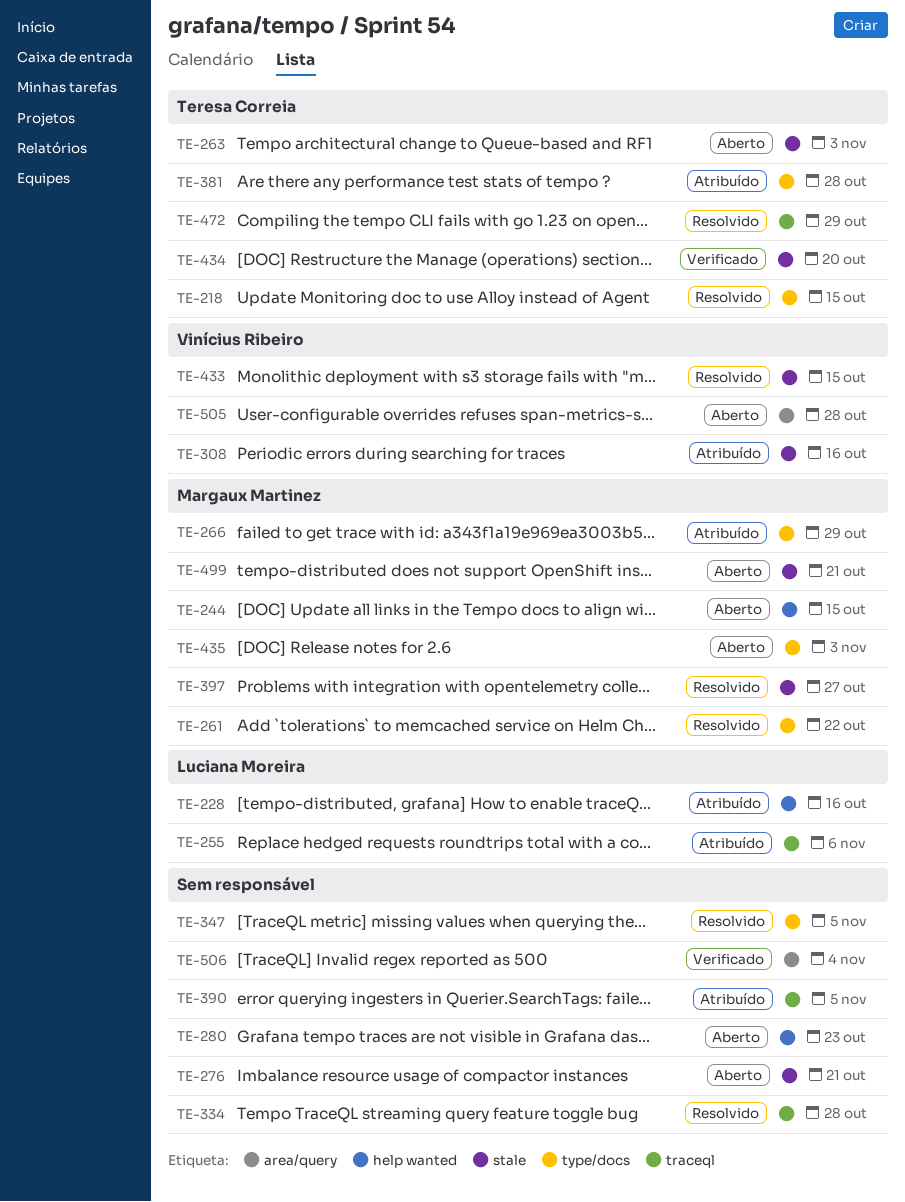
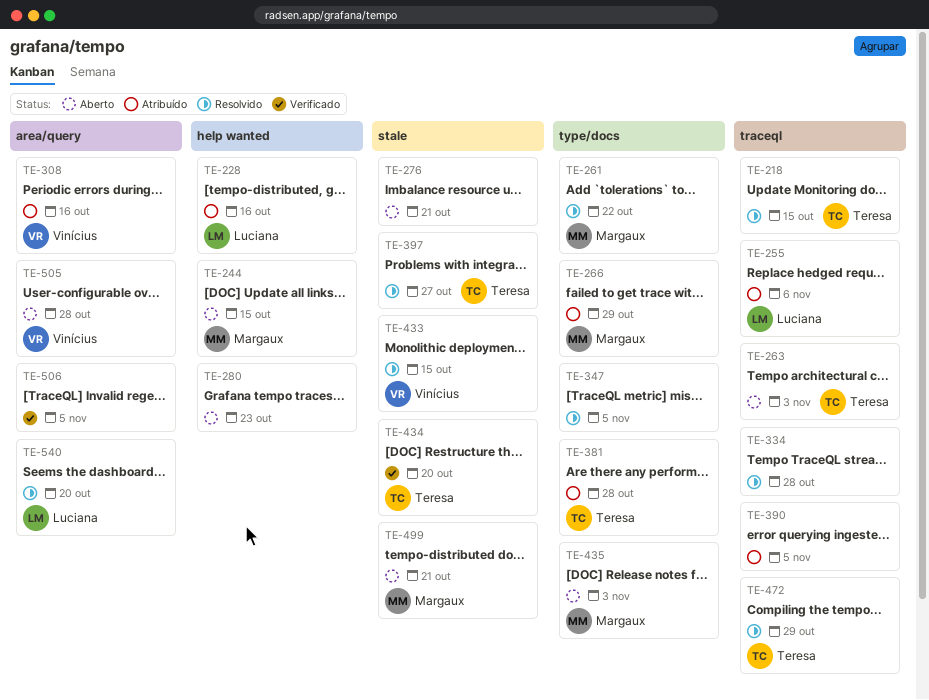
TE-218, label: type/docs -> traceql
TE-263, label: stale -> traceql
TE-308, label: stale -> area/query
TE-397, owner: Margaux Martinez -> Teresa Correia
TE-506, due: Nov 4 -> Nov 5
TE-540: none -> present

